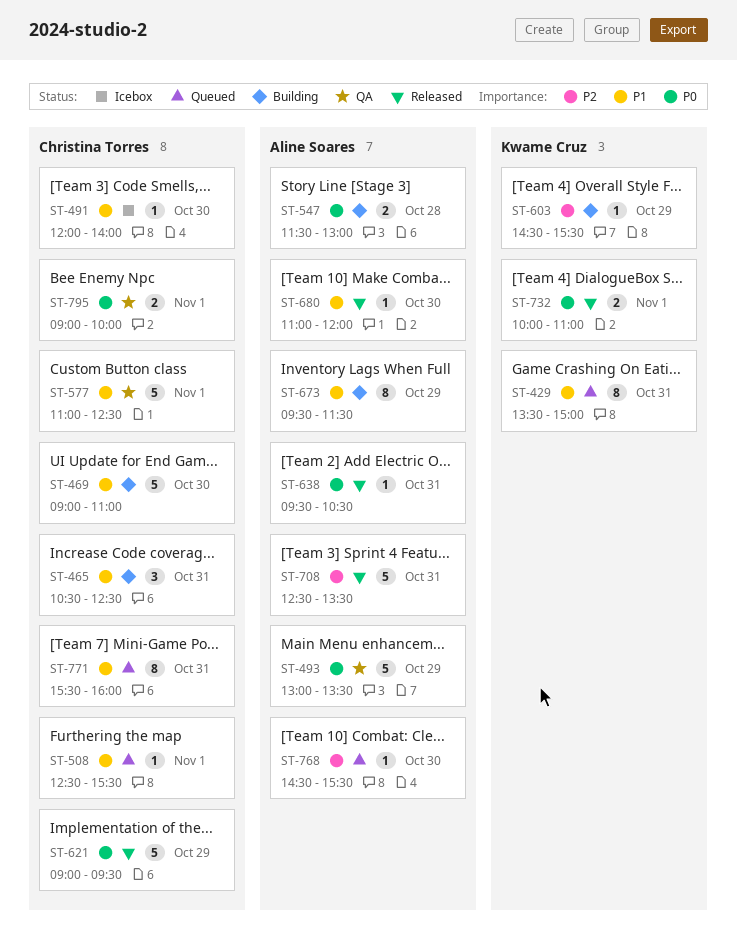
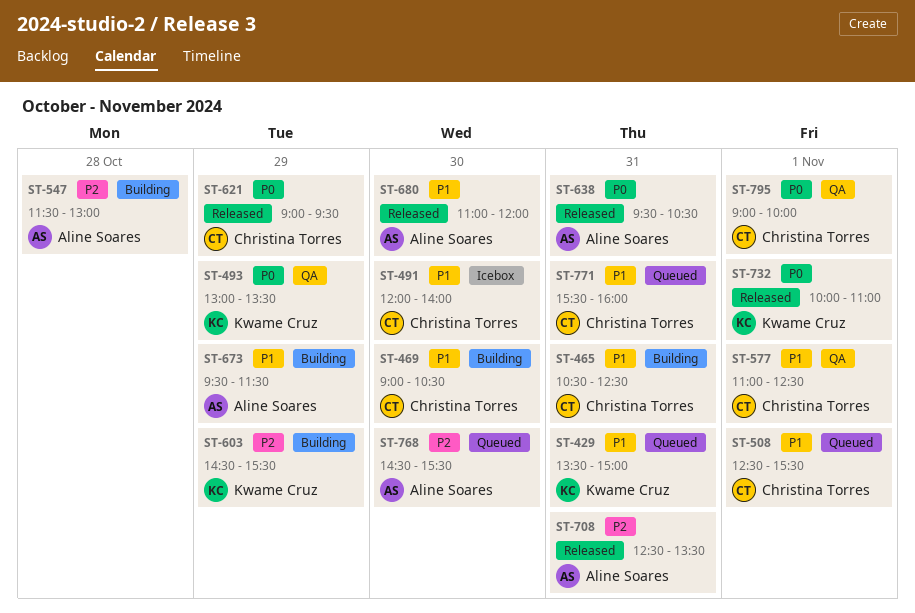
ST-469, ends: 11:00 -> 10:30
ST-493, owner: Aline Soares -> Kwame Cruz
ST-547, priority: P0 -> P2

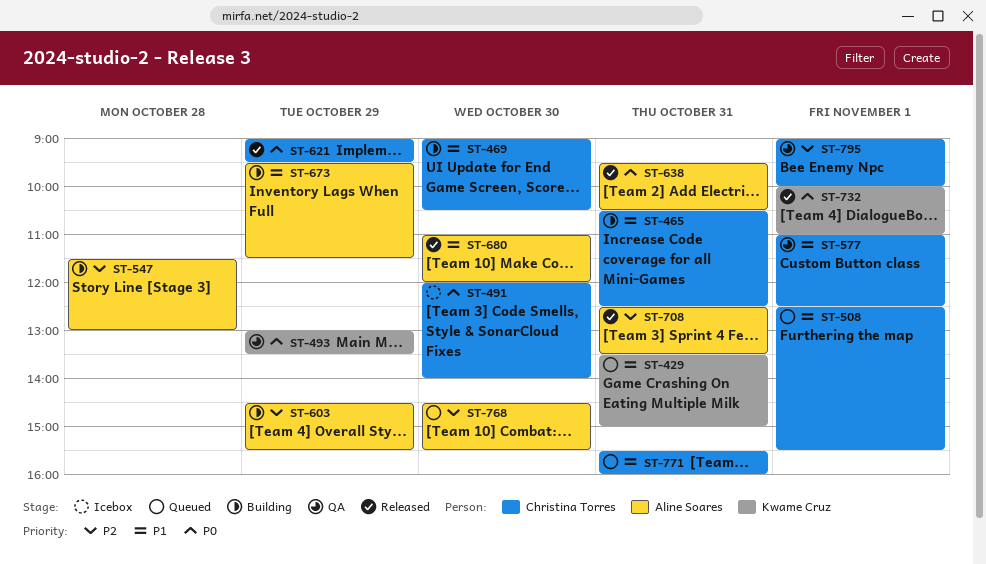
ST-491, priority: P1 -> P0
ST-603, owner: Kwame Cruz -> Aline Soares
ST-795, priority: P0 -> P2

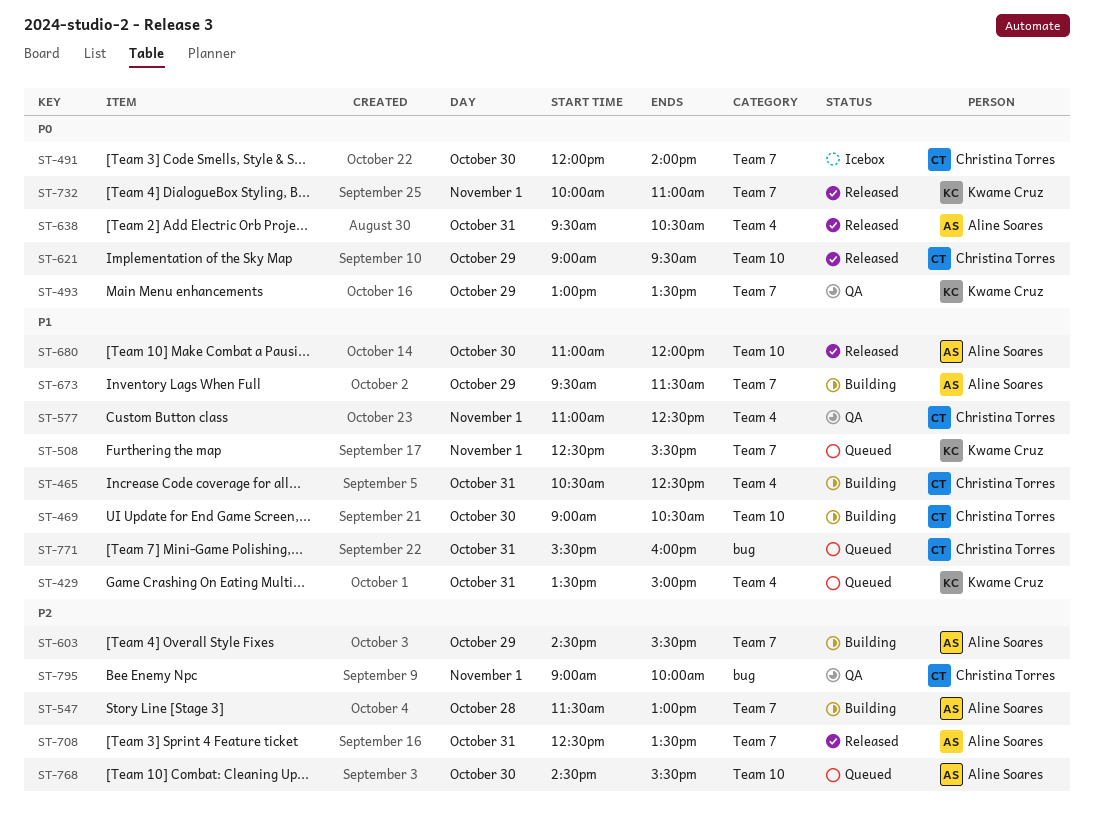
ST-508, owner: Christina Torres -> Kwame Cruz

